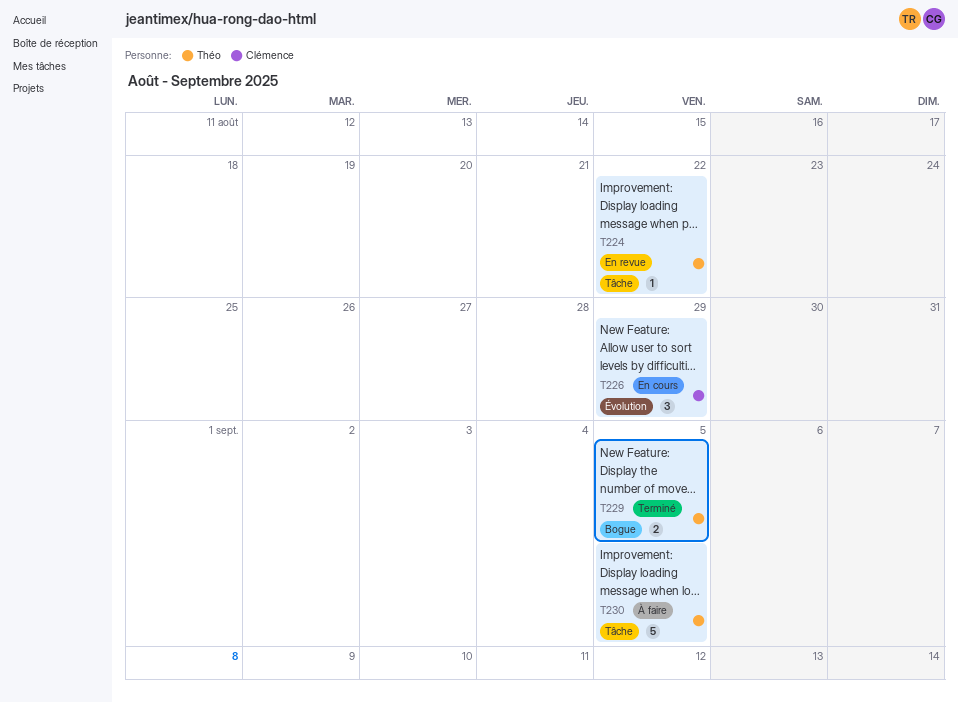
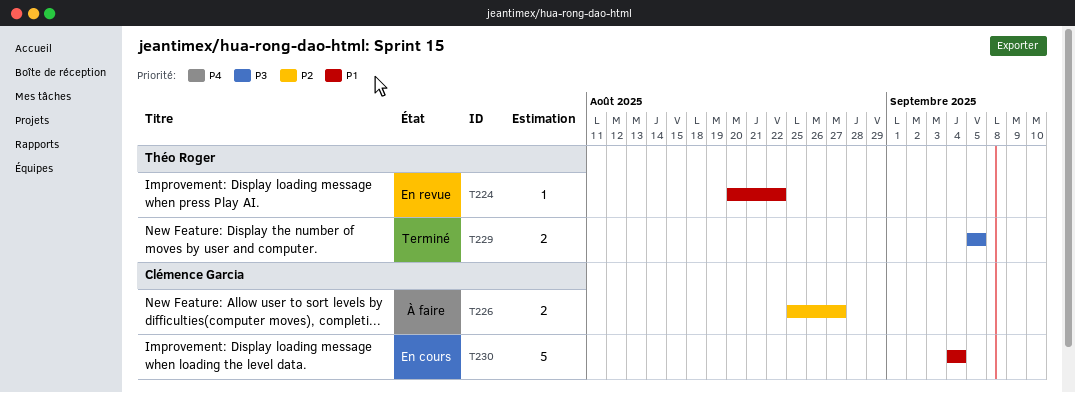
T226, status: En cours -> À faire
T226, estimate: 3 -> 2
T226, due: Aug 29 -> Aug 27
T230, status: À faire -> En cours
T230, owner: Théo Roger -> Clémence Garcia
T230, due: Sep 5 -> Sep 4

